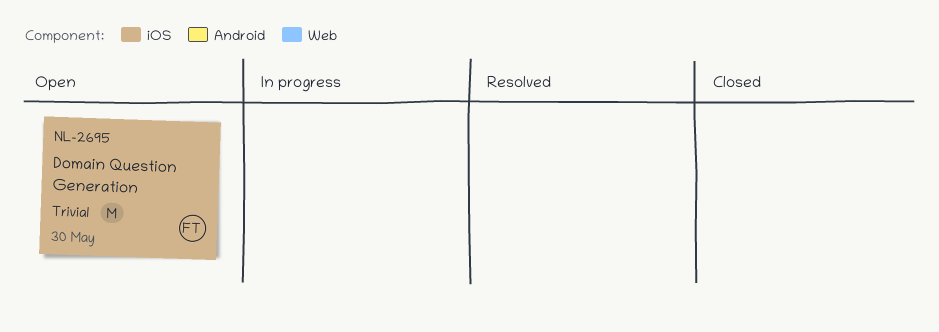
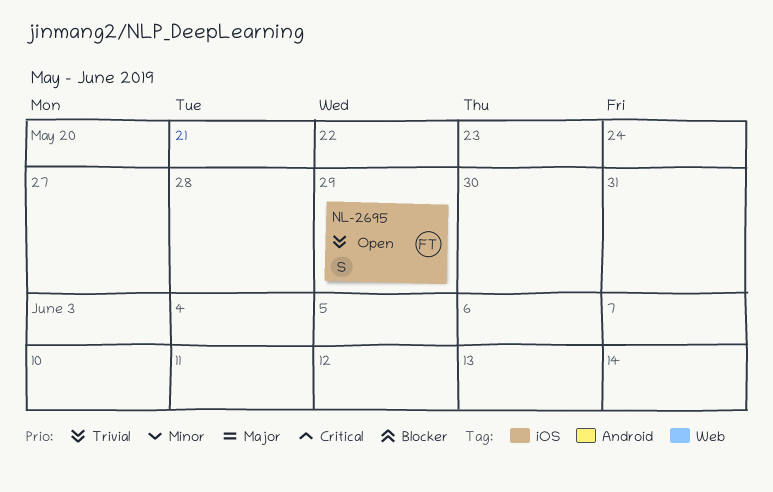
NL-2695, estimate: M -> S
NL-2695, due: May 30 -> May 29

